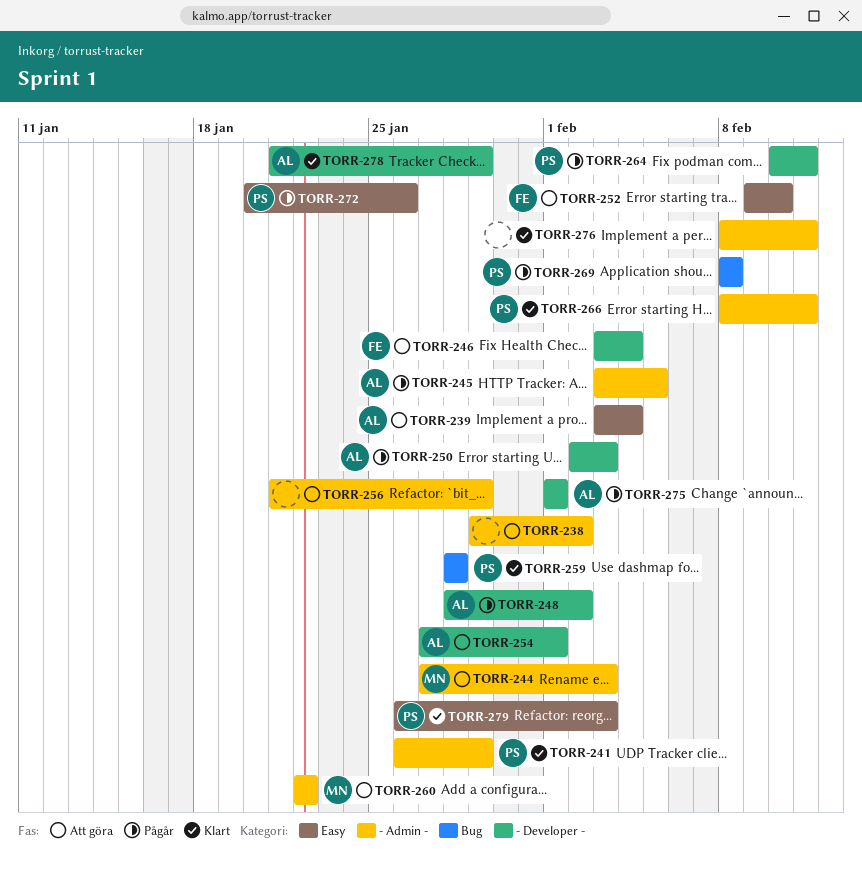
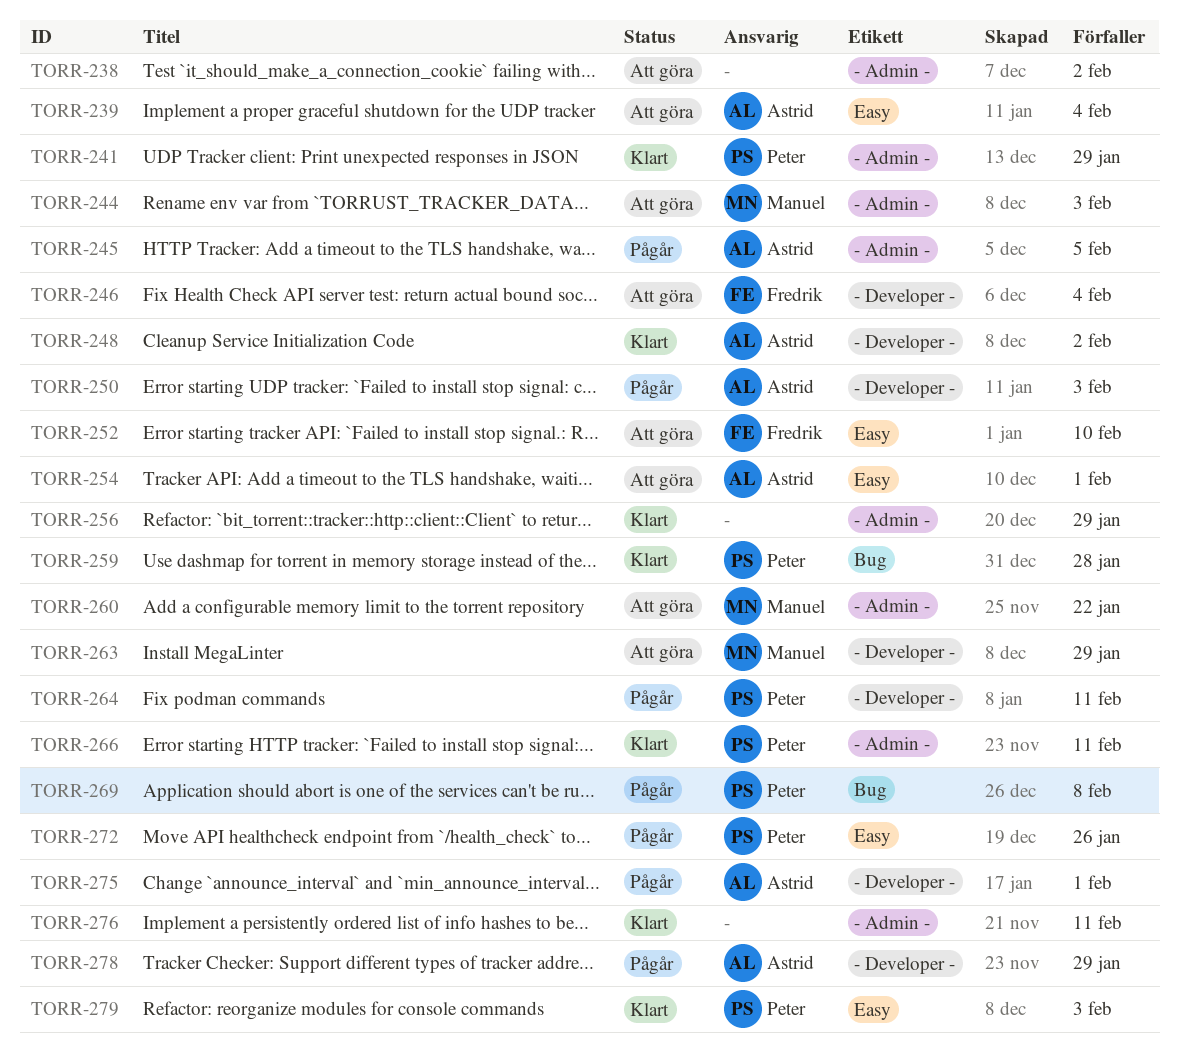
TORR-248, status: Pågår -> Klart
TORR-254, label: - Developer - -> Easy
TORR-256, status: Att göra -> Klart
TORR-263: none -> present
TORR-278, status: Klart -> Pågår

